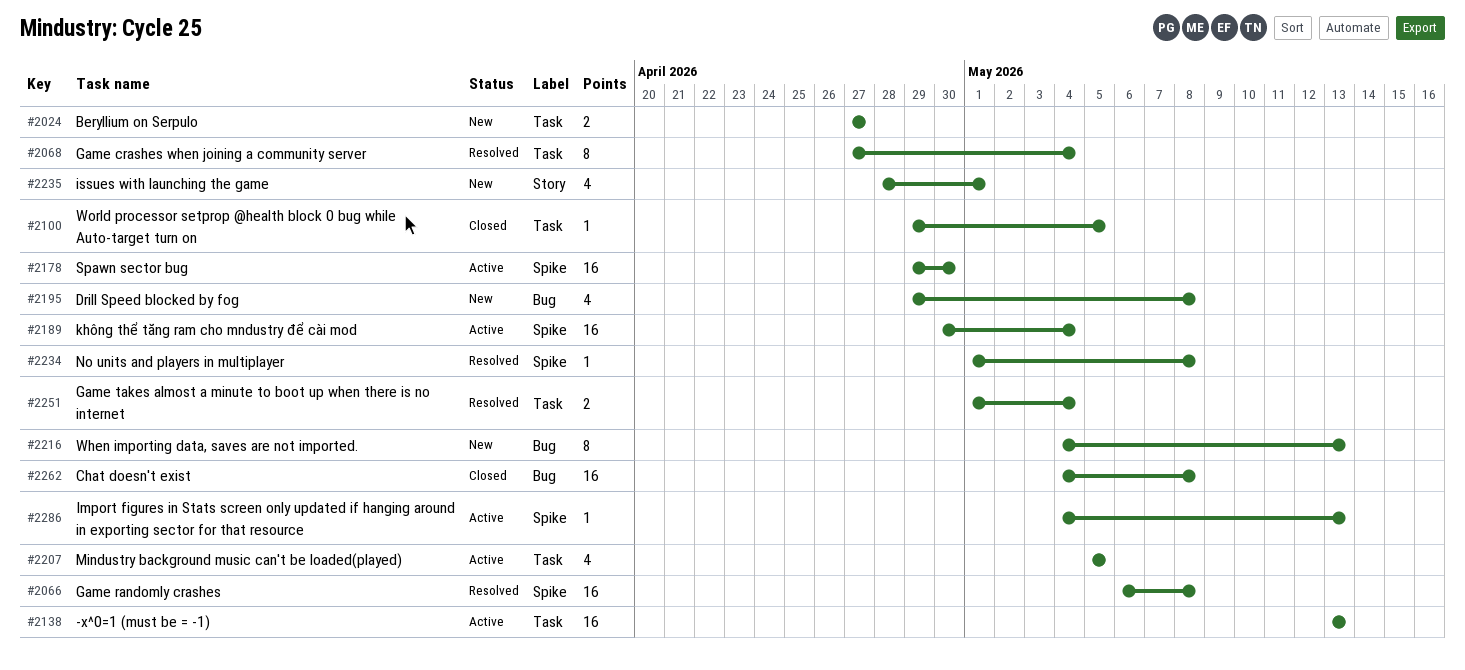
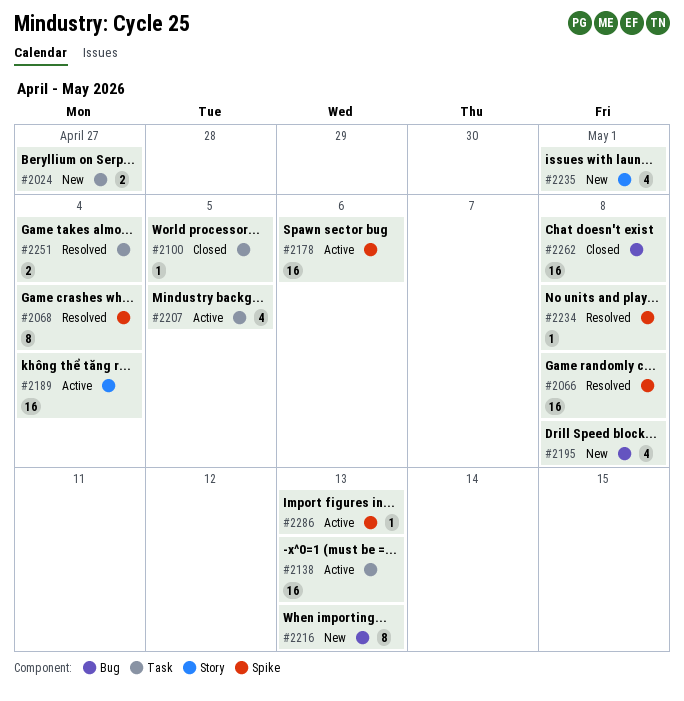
#2068, label: Task -> Spike
#2178, due: Apr 30 -> May 6
#2189, label: Spike -> Story

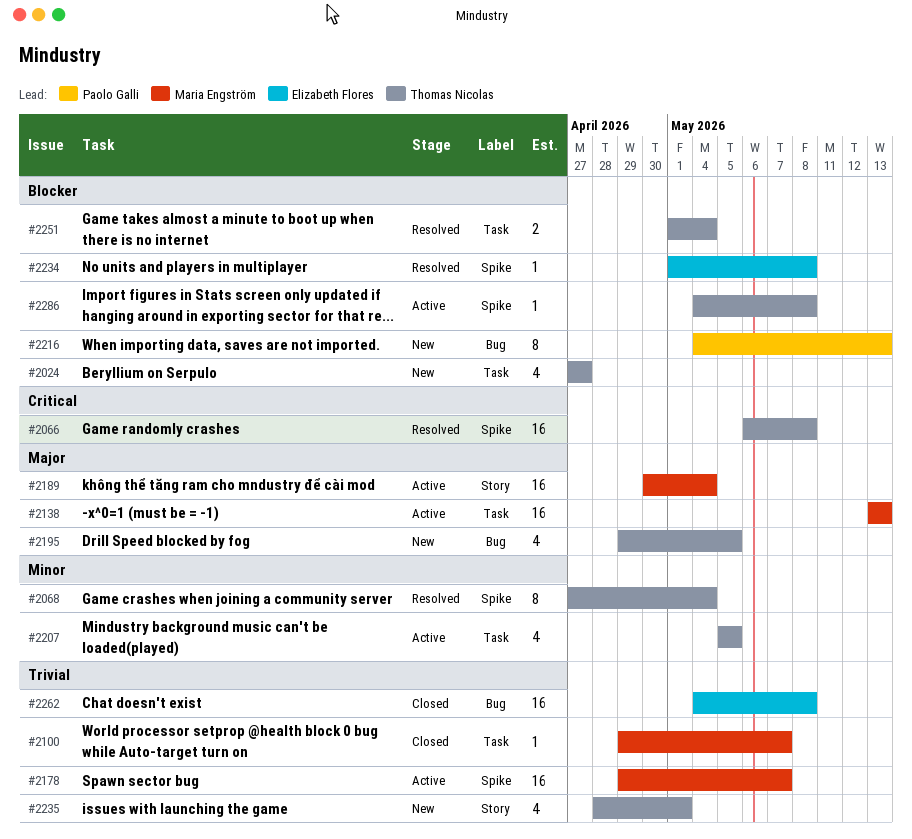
#2024, estimate: 2 -> 4
#2100, due: May 5 -> May 7
#2178, due: May 6 -> May 7
#2195, due: May 8 -> May 5
#2286, due: May 13 -> May 8

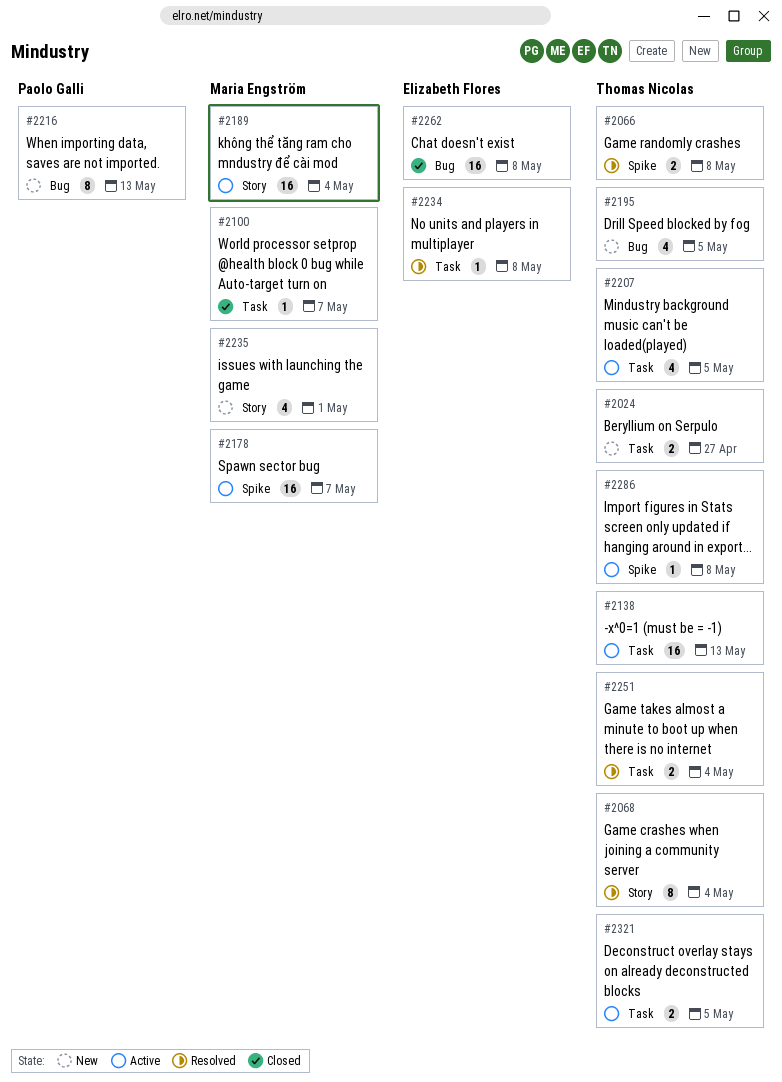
#2024, estimate: 4 -> 2
#2066, estimate: 16 -> 2
#2068, label: Spike -> Story
#2138, owner: Maria Engström -> Thomas Nicolas
#2234, label: Spike -> Task
#2235, owner: Thomas Nicolas -> Maria Engström
#2321: none -> present

